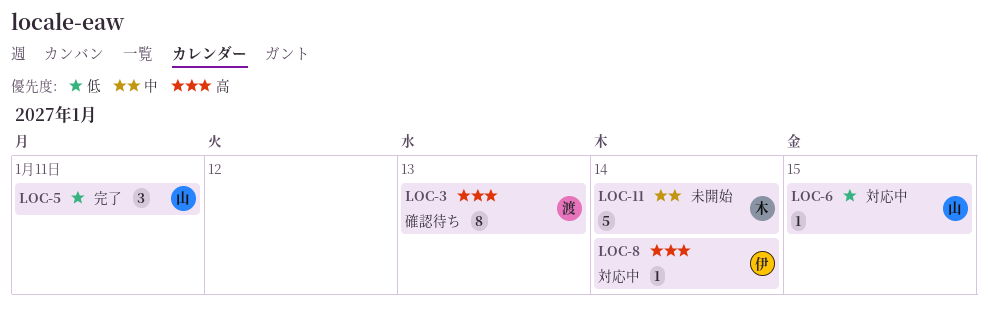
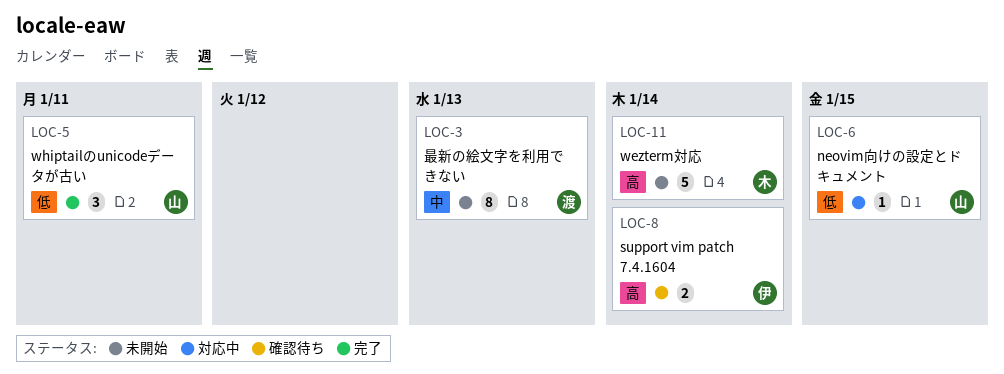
LOC-3, status: 確認待ち -> 未開始
LOC-3, priority: 高 -> 中
LOC-8, status: 対応中 -> 確認待ち
LOC-8, estimate: 1 -> 2
LOC-11, priority: 中 -> 高

